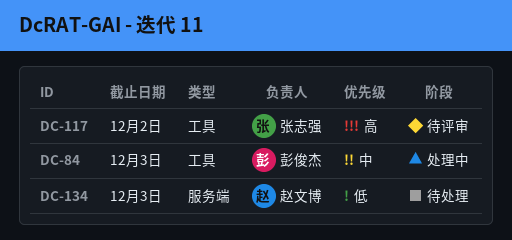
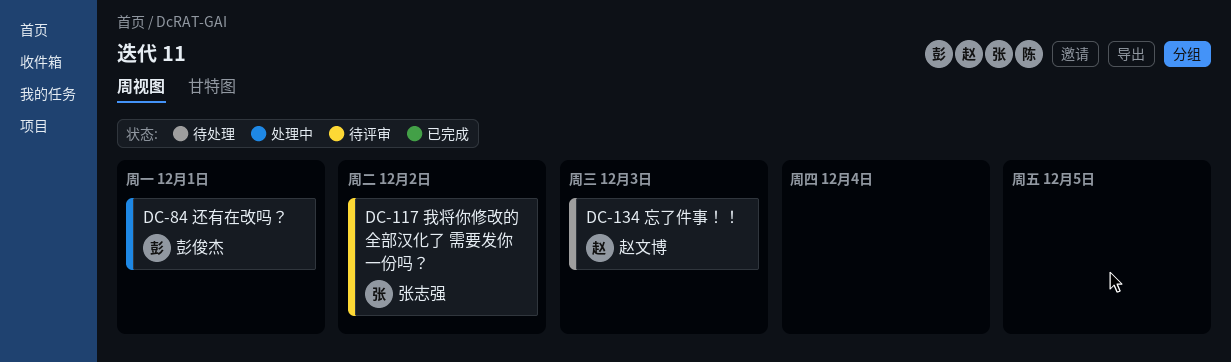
DC-84, due: Dec 3 -> Dec 1

